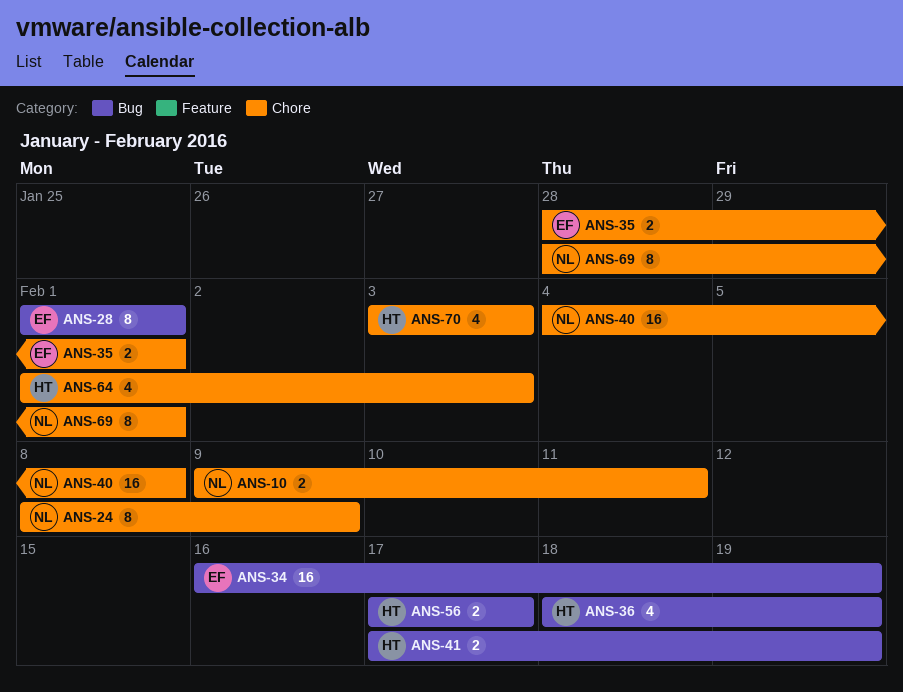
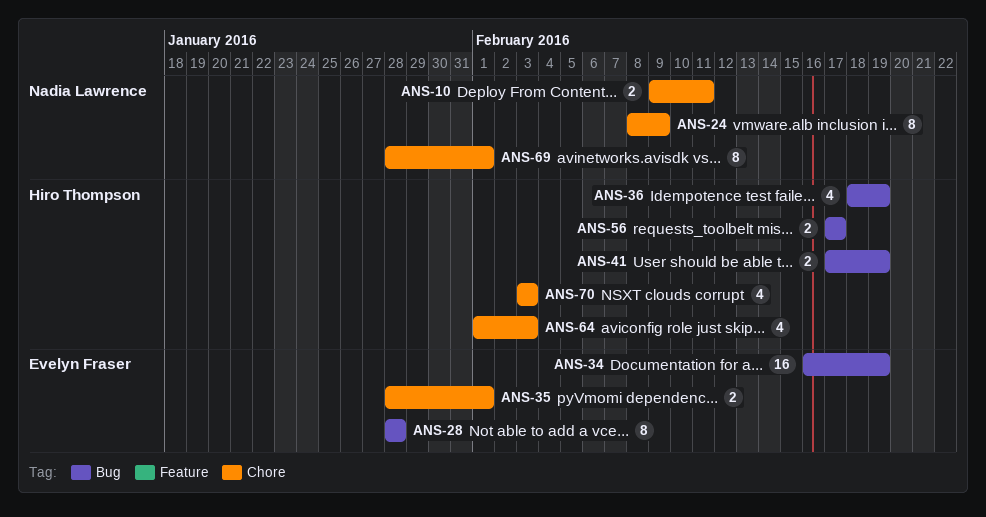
ANS-28, start: Feb 1 -> Jan 28
ANS-28, due: Feb 1 -> Jan 28
ANS-40: present -> none

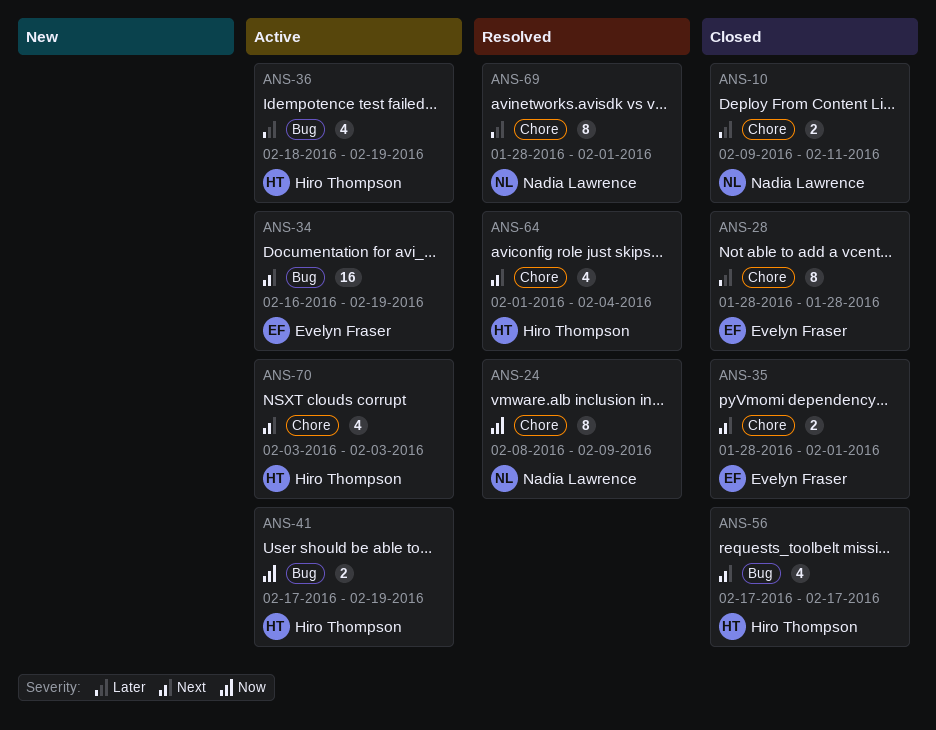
ANS-28, label: Bug -> Chore
ANS-56, estimate: 2 -> 4
ANS-64, due: Feb 3 -> Feb 4

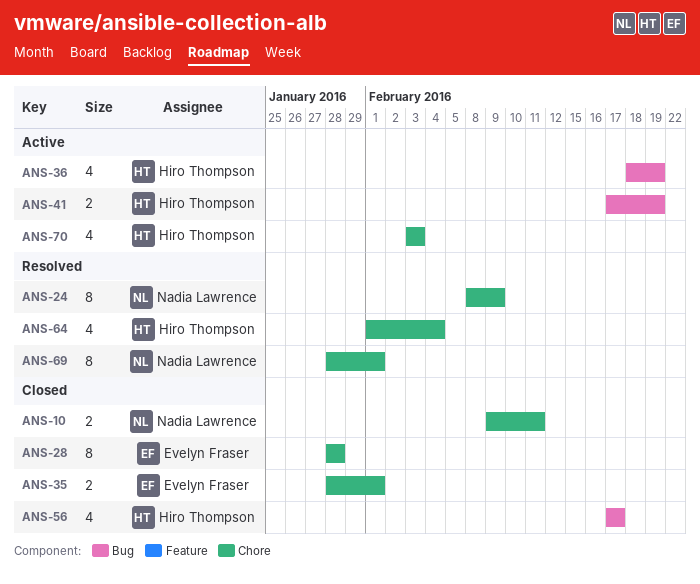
ANS-34: present -> none

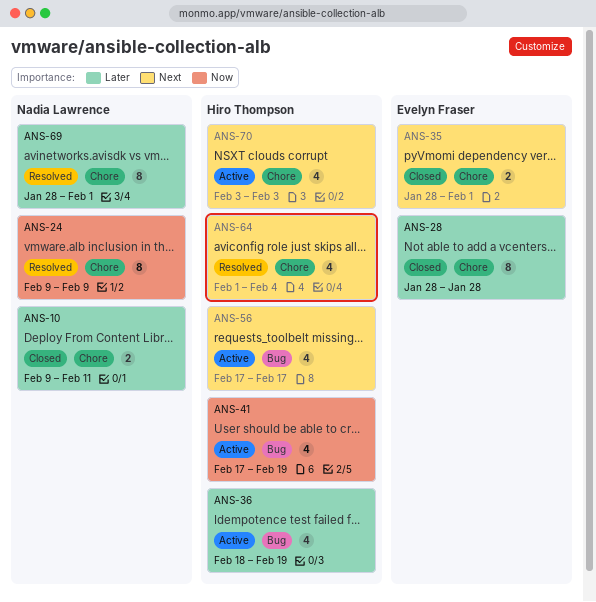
ANS-24, start: Feb 8 -> Feb 9
ANS-41, estimate: 2 -> 4
ANS-56, status: Closed -> Active

